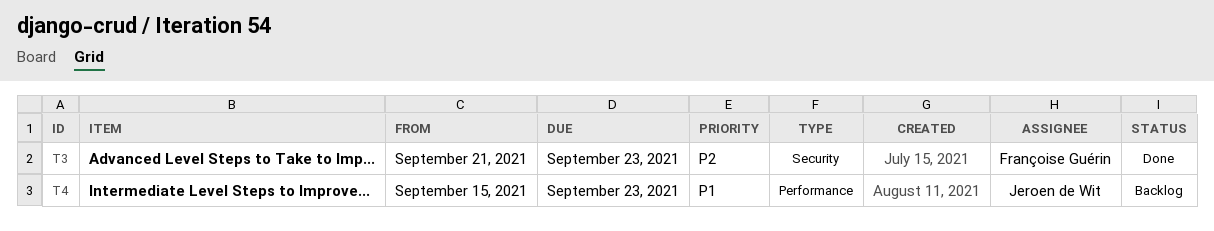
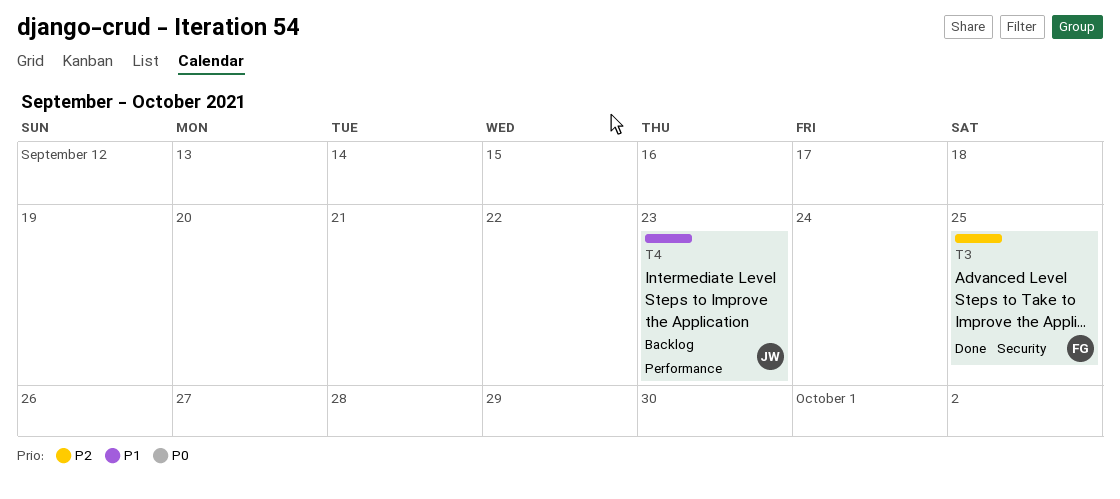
T3, due: Sep 23 -> Sep 25

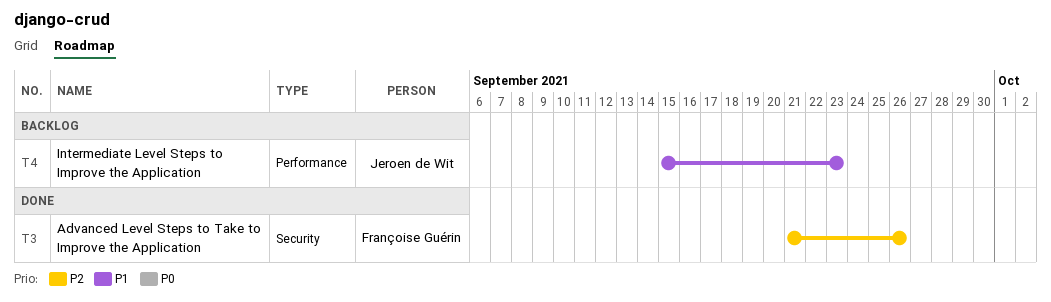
T3, due: Sep 25 -> Sep 26

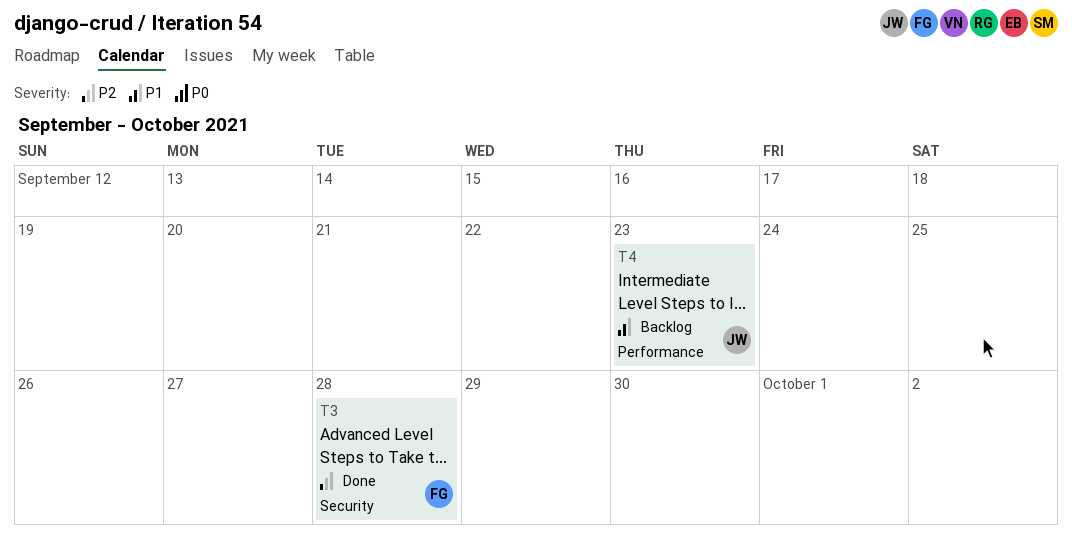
T3, due: Sep 26 -> Sep 28

